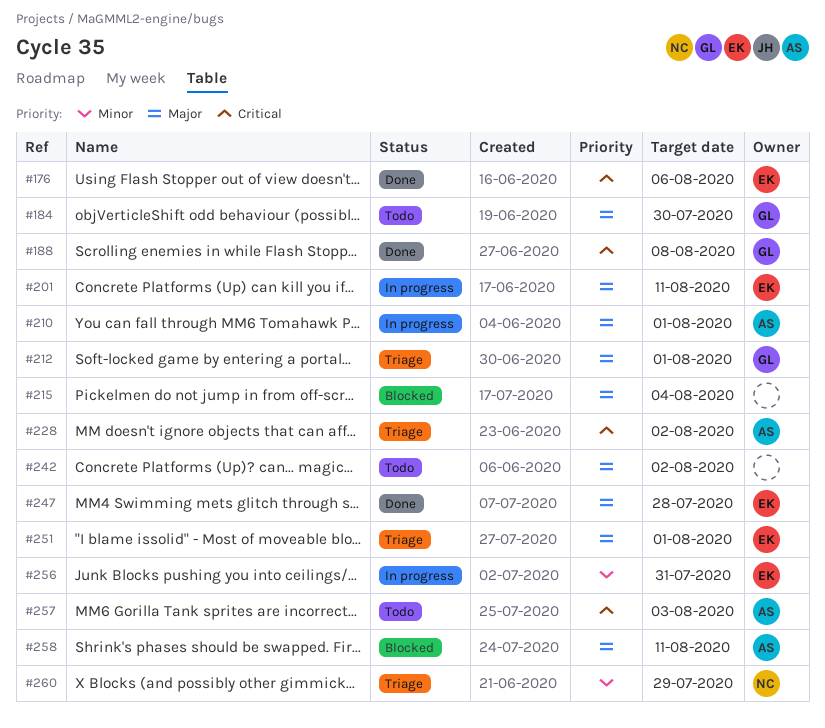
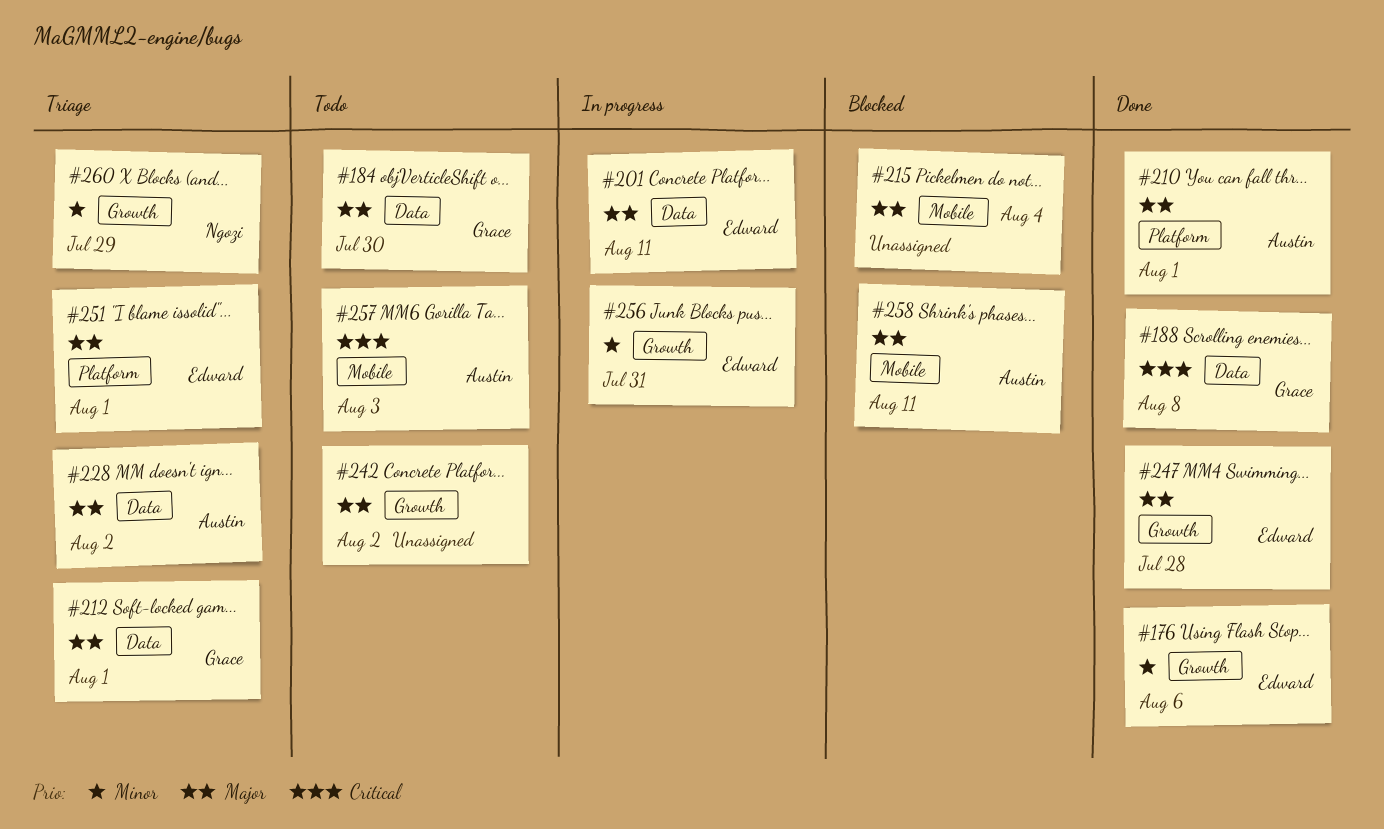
#176, priority: Critical -> Minor
#210, status: In progress -> Done
#228, priority: Critical -> Major

